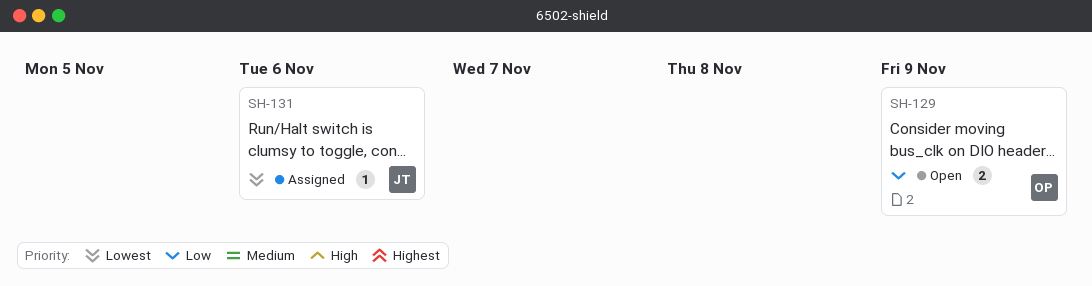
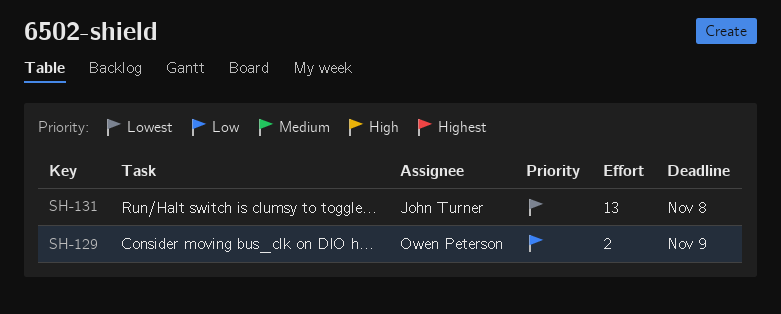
SH-131, estimate: 1 -> 13
SH-131, due: Nov 6 -> Nov 8

